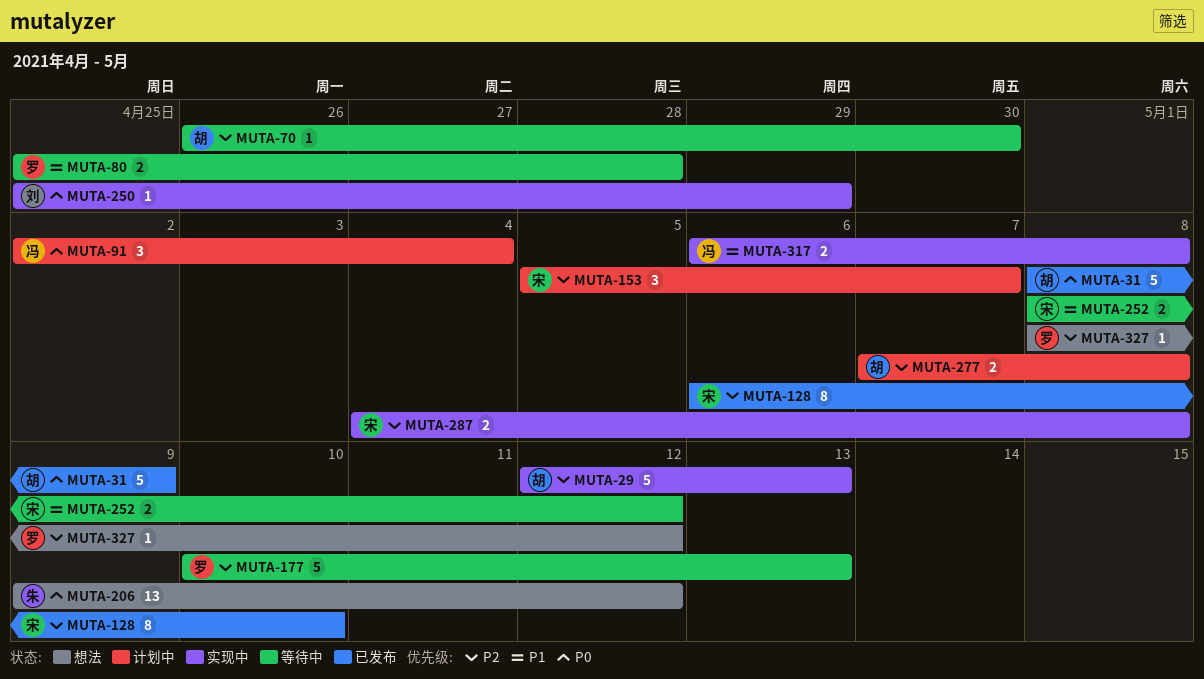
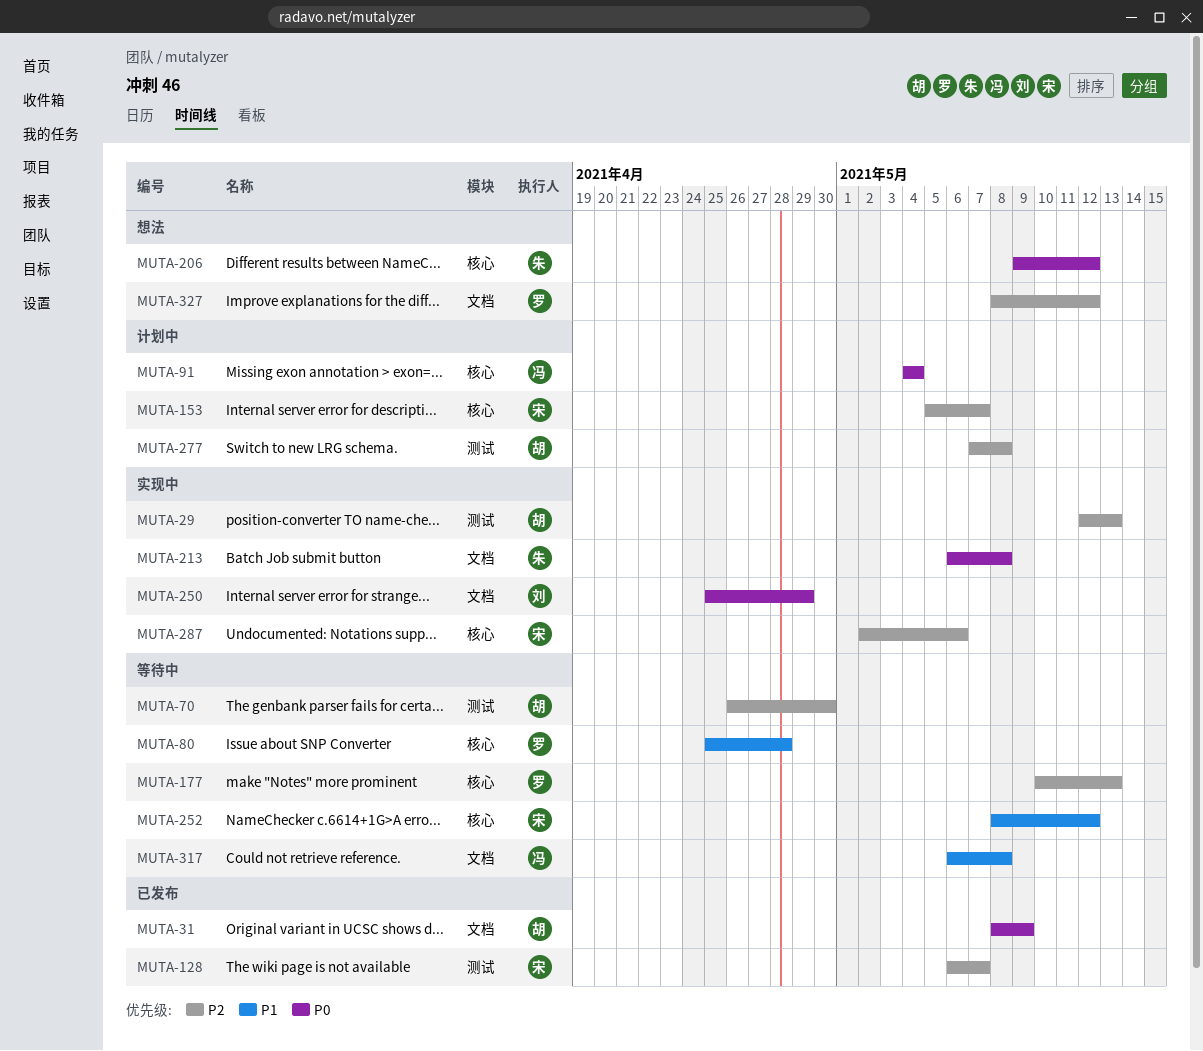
MUTA-91, start: May 2 -> May 4
MUTA-128, due: May 10 -> May 7
MUTA-213: none -> present
MUTA-287, start: May 4 -> May 2
MUTA-287, due: May 8 -> May 6
MUTA-317, status: 实现中 -> 等待中

